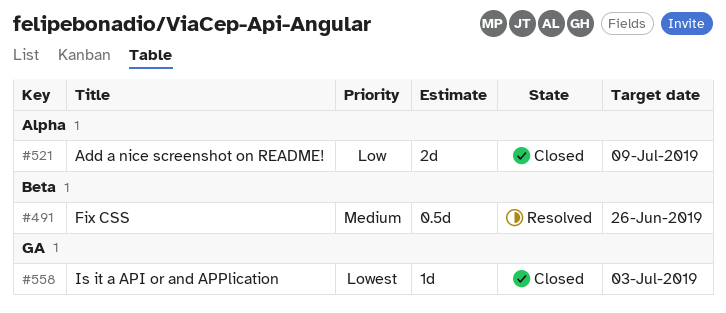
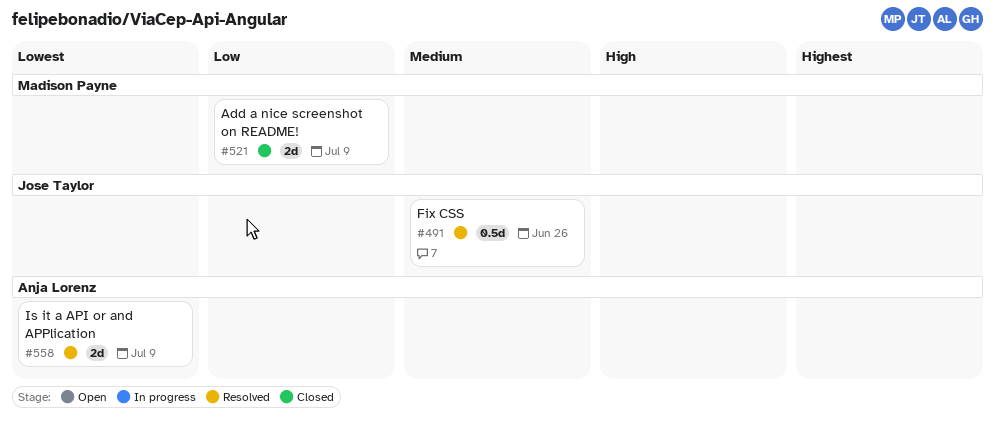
#558, status: Closed -> Resolved
#558, estimate: 1d -> 2d
#558, due: Jul 3 -> Jul 9

